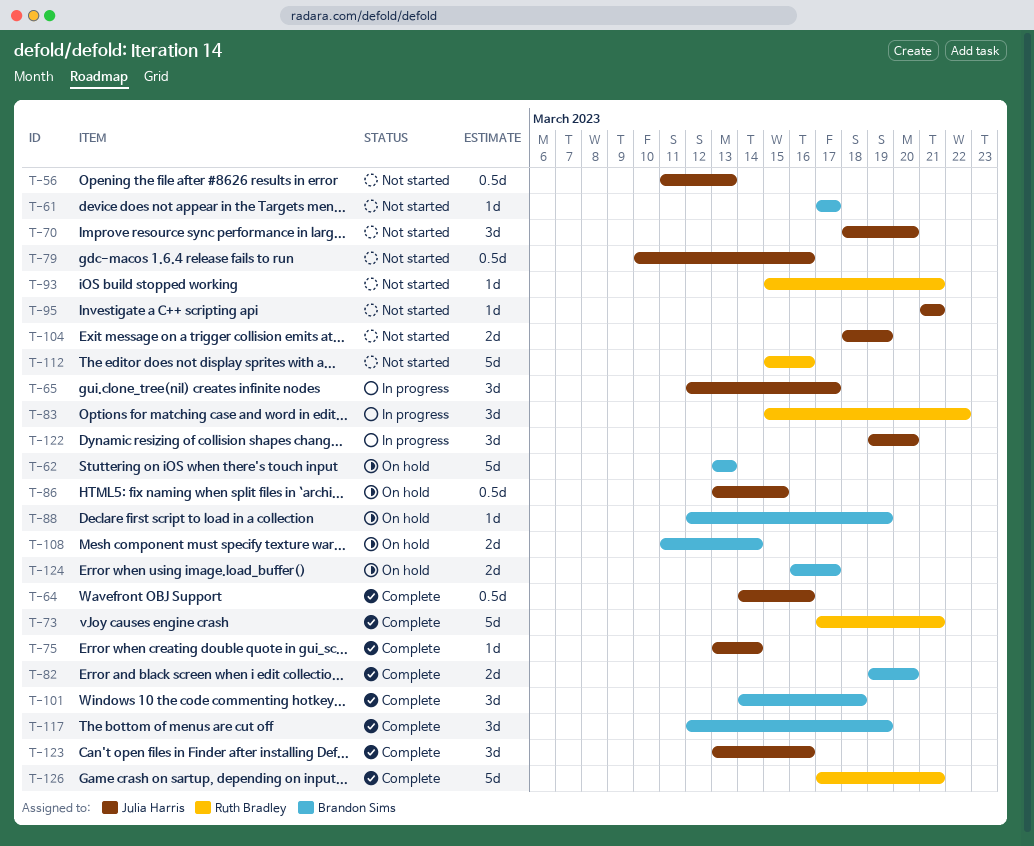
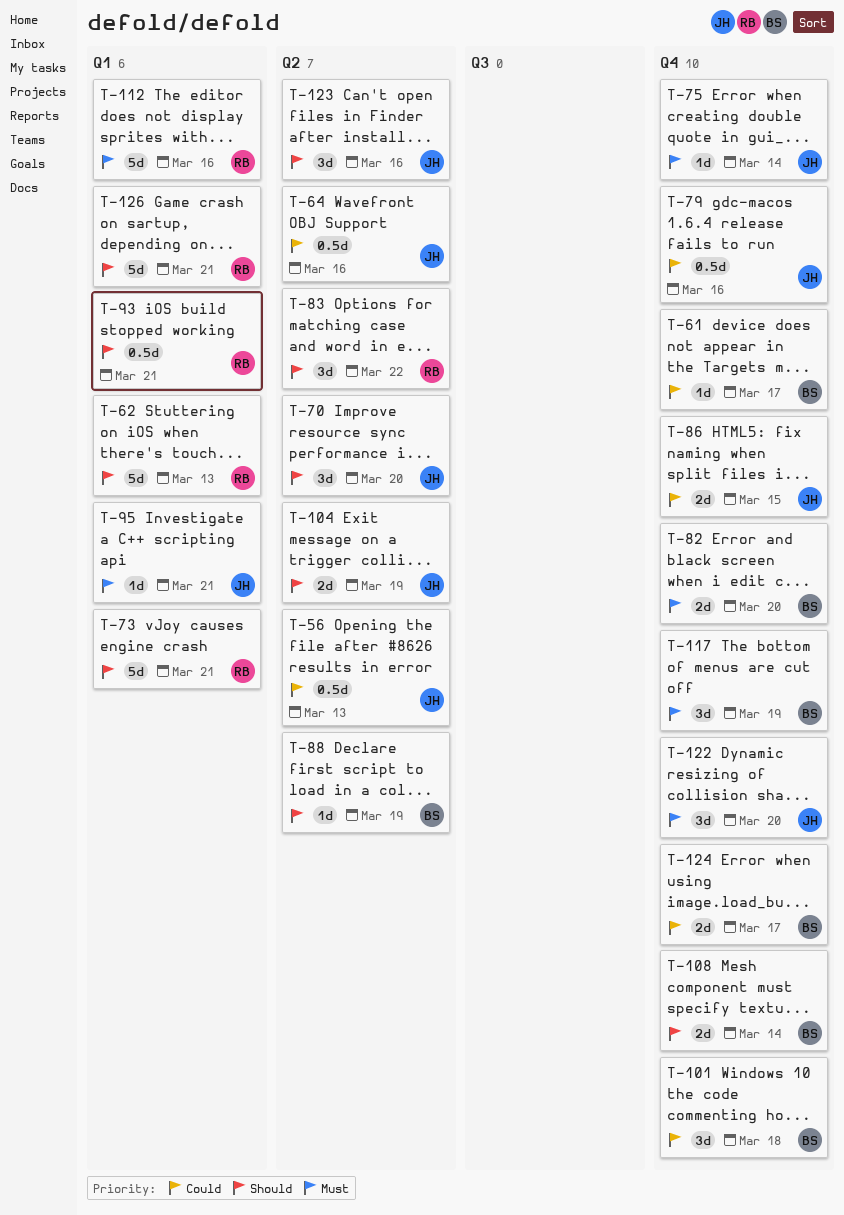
T-62, owner: Brandon Sims -> Ruth Bradley
T-65: present -> none
T-86, estimate: 0.5d -> 2d
T-93, estimate: 1d -> 0.5d

